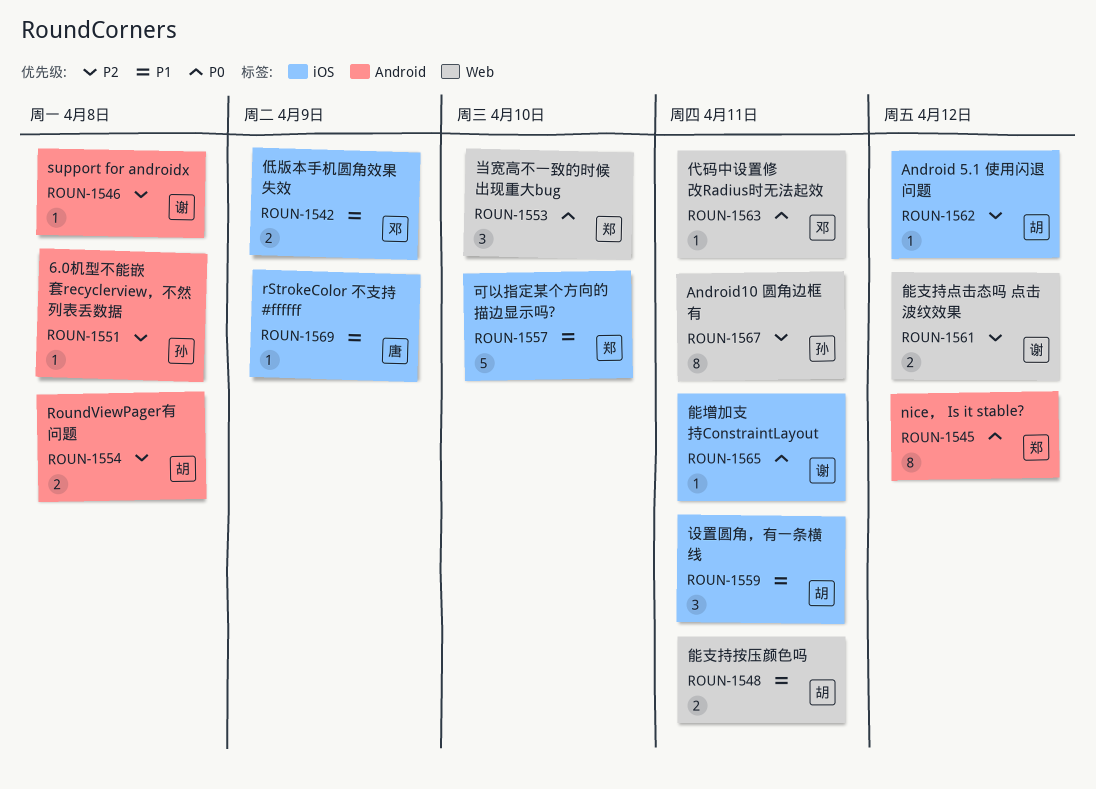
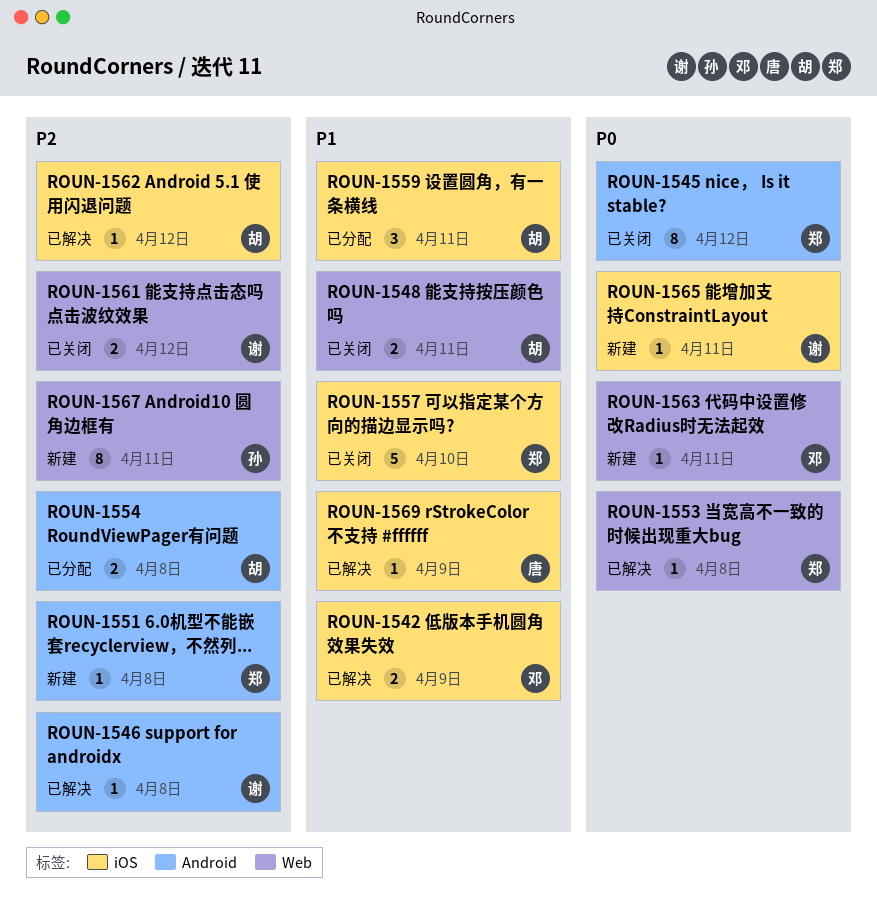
ROUN-1551, owner: 孙 -> 郑
ROUN-1553, estimate: 3 -> 1
ROUN-1553, due: Apr 10 -> Apr 8

